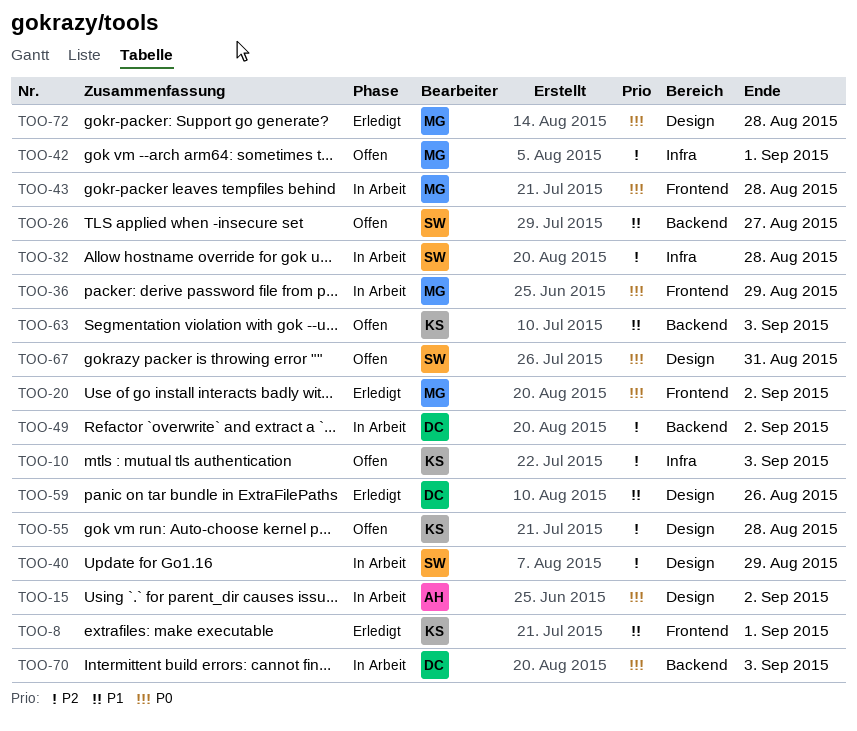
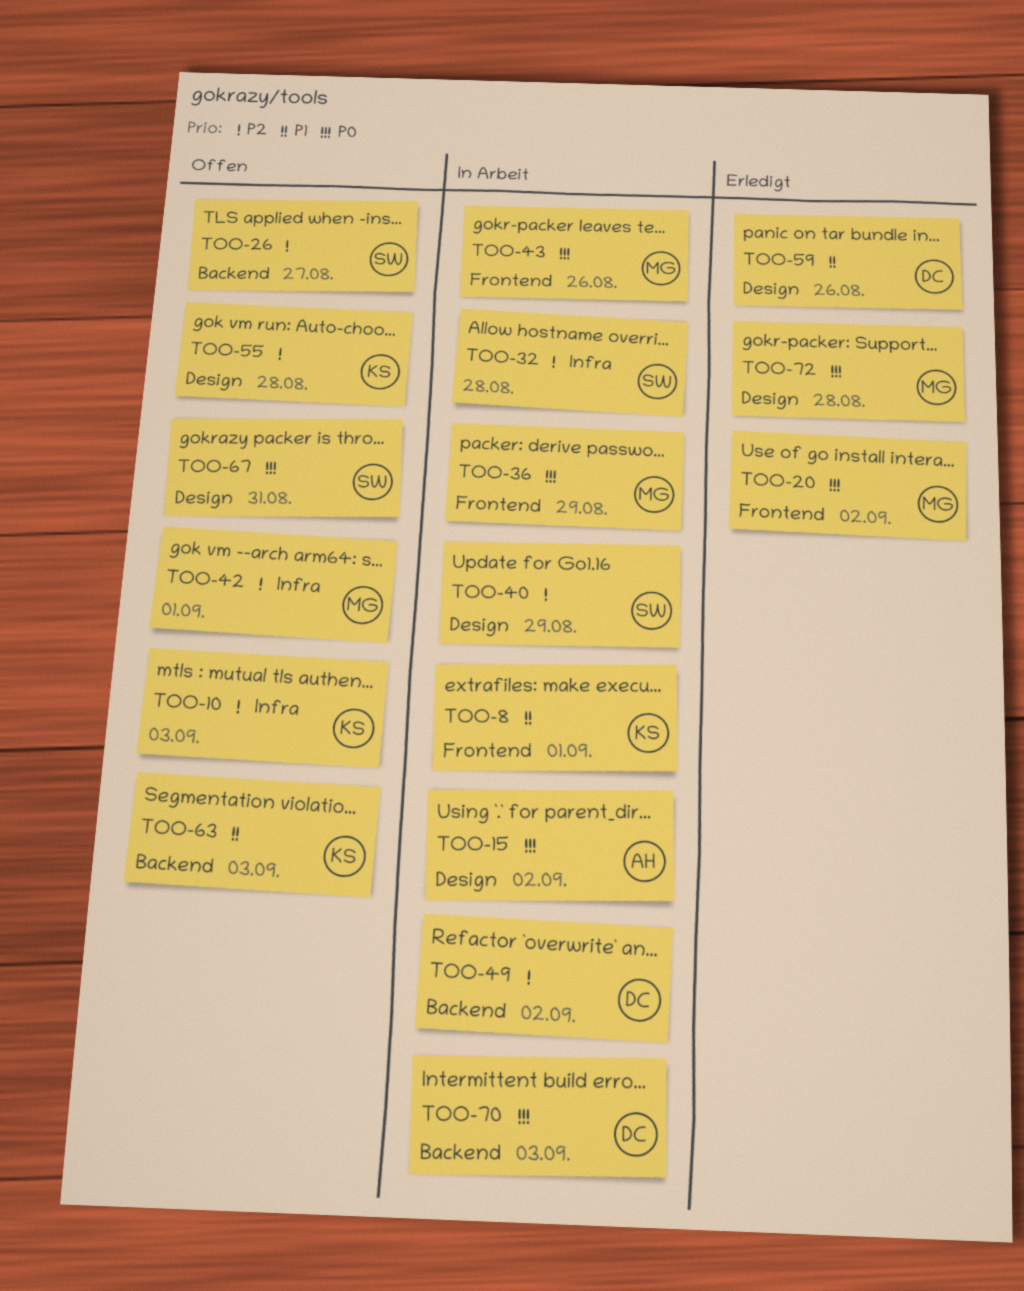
TOO-8, status: Erledigt -> In Arbeit
TOO-26, priority: P1 -> P2
TOO-43, due: Aug 28 -> Aug 26

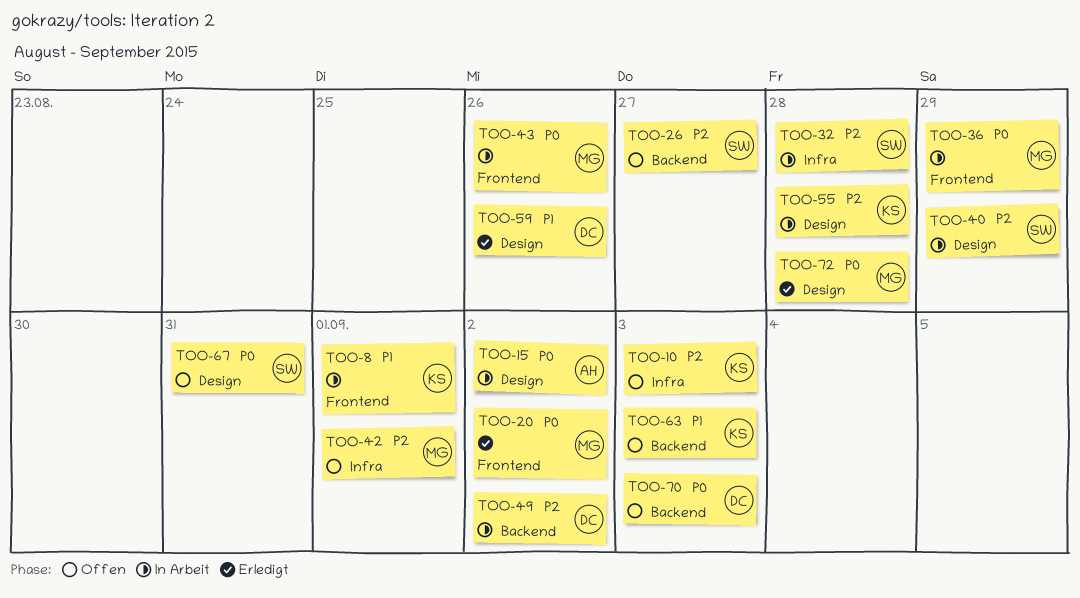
TOO-55, status: Offen -> In Arbeit
TOO-70, status: In Arbeit -> Offen

